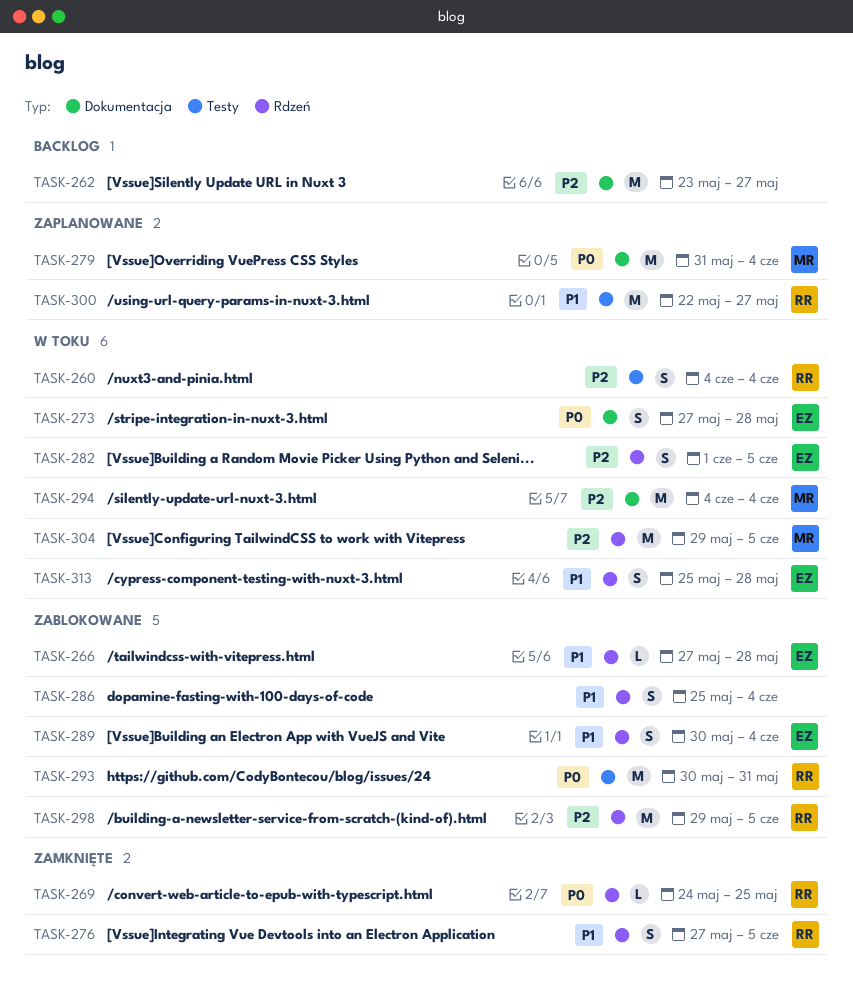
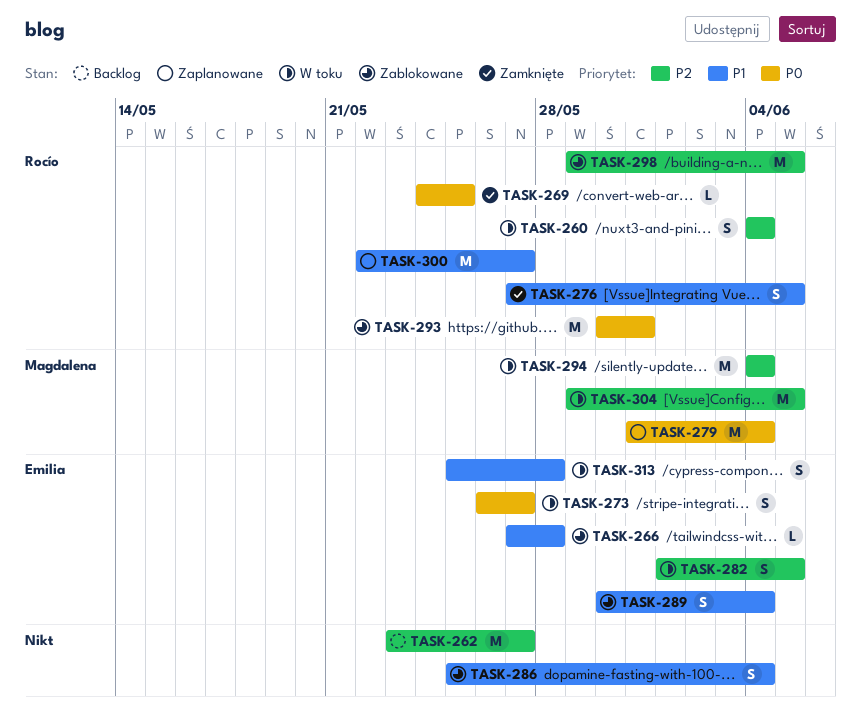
TASK-273, start: May 27 -> May 26
TASK-273, due: May 28 -> May 27

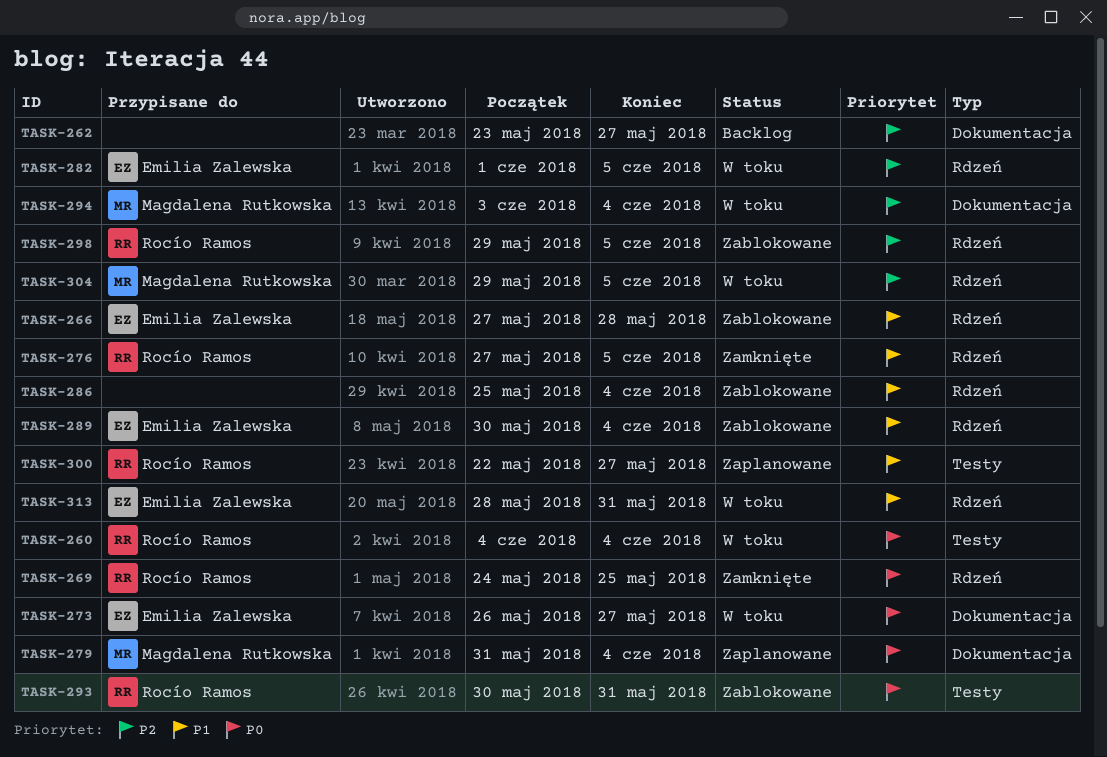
TASK-260, priority: P2 -> P0
TASK-294, start: Jun 4 -> Jun 3
TASK-313, start: May 25 -> May 28
TASK-313, due: May 28 -> May 31

